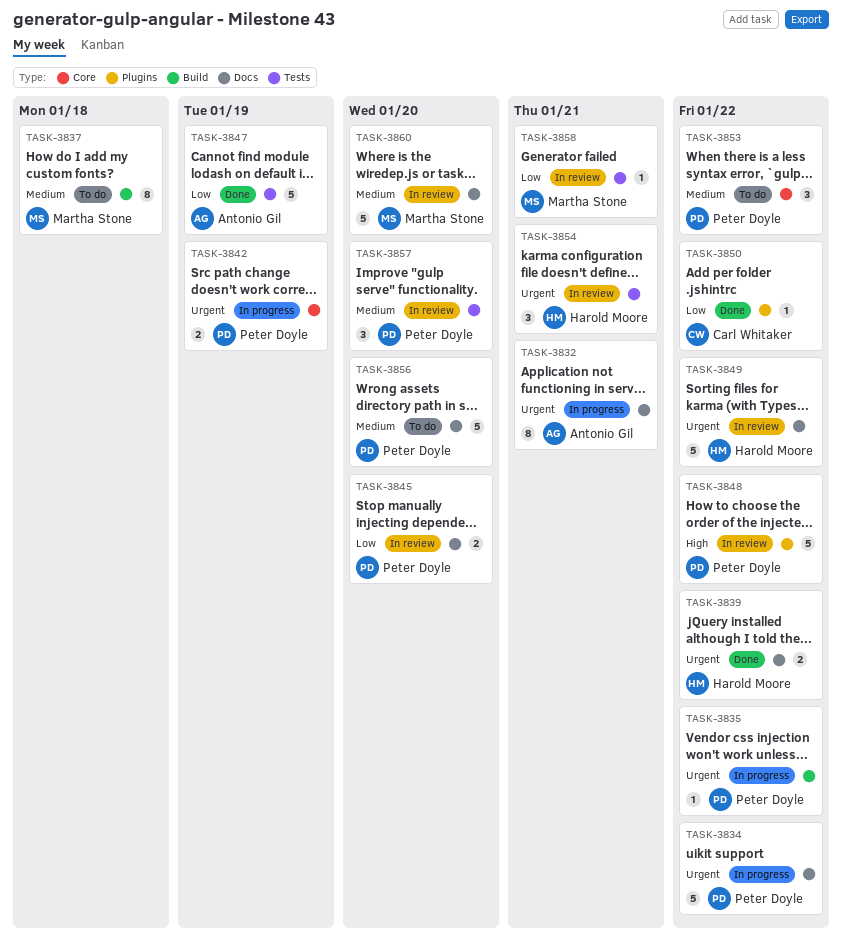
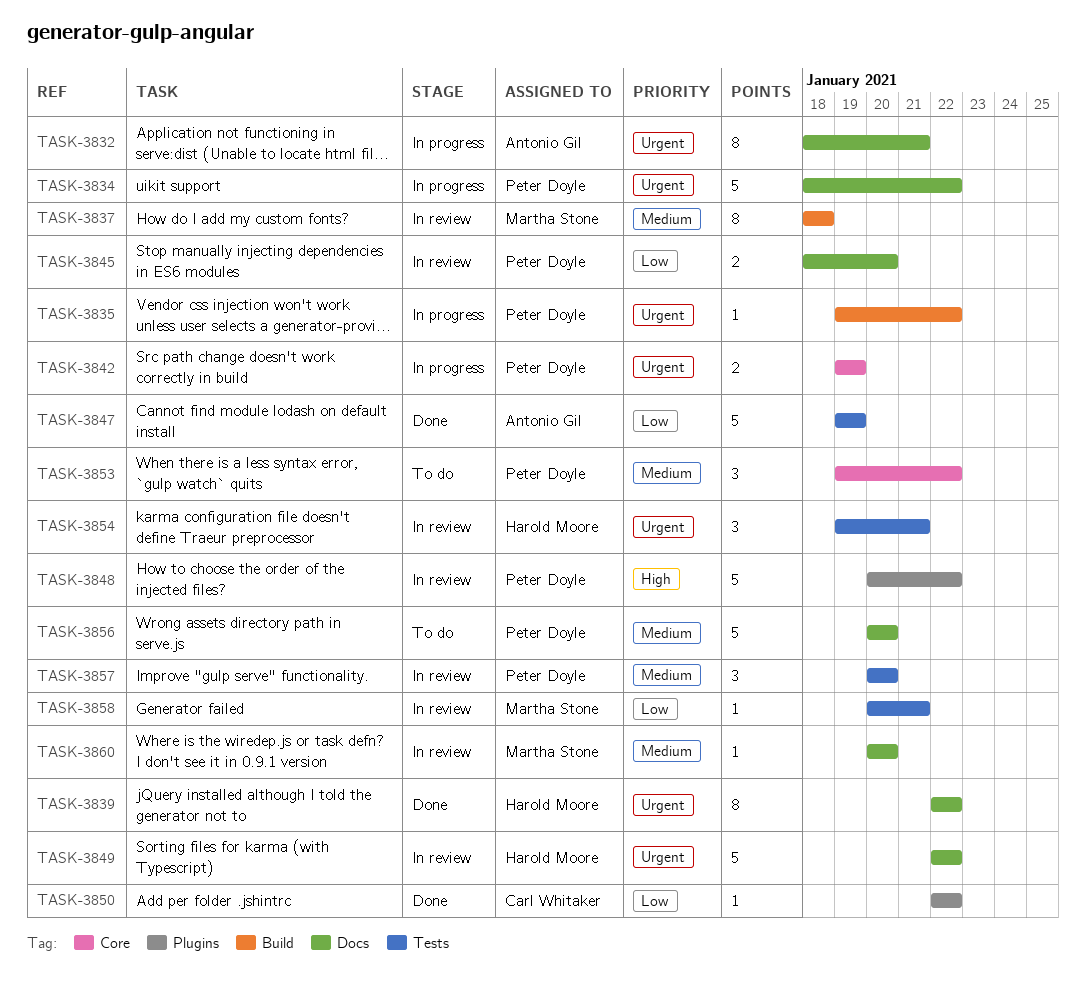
TASK-3837, status: To do -> In review
TASK-3839, estimate: 2 -> 8
TASK-3860, estimate: 5 -> 1

